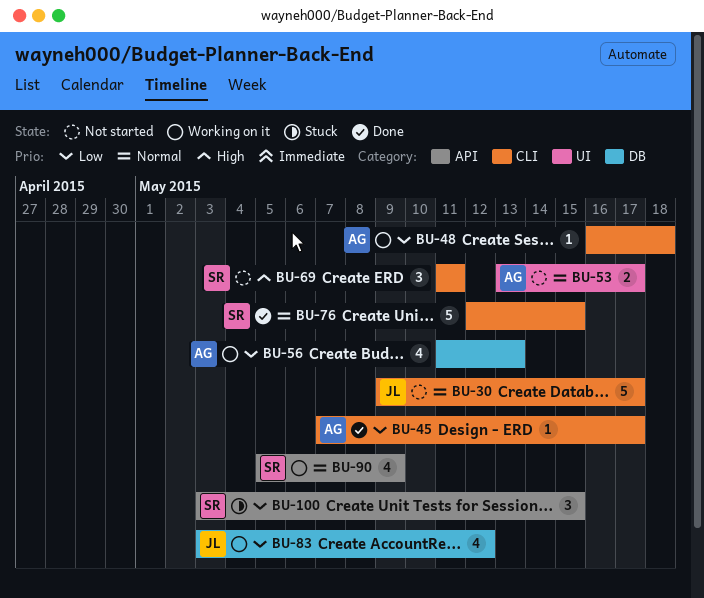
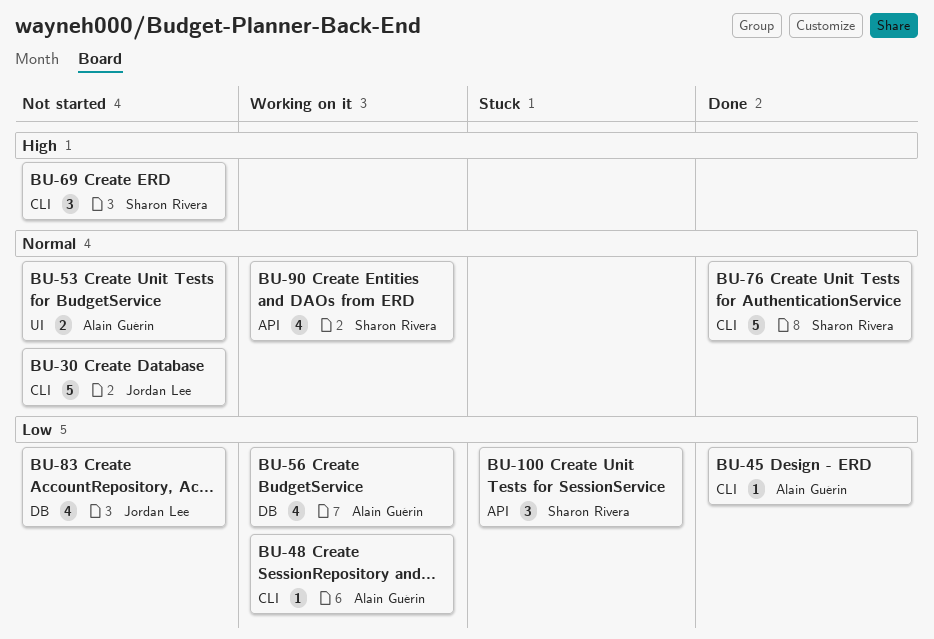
BU-83, status: Working on it -> Not started

